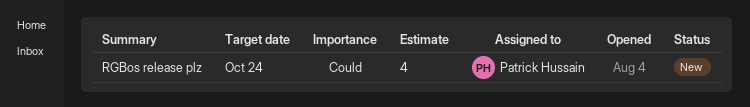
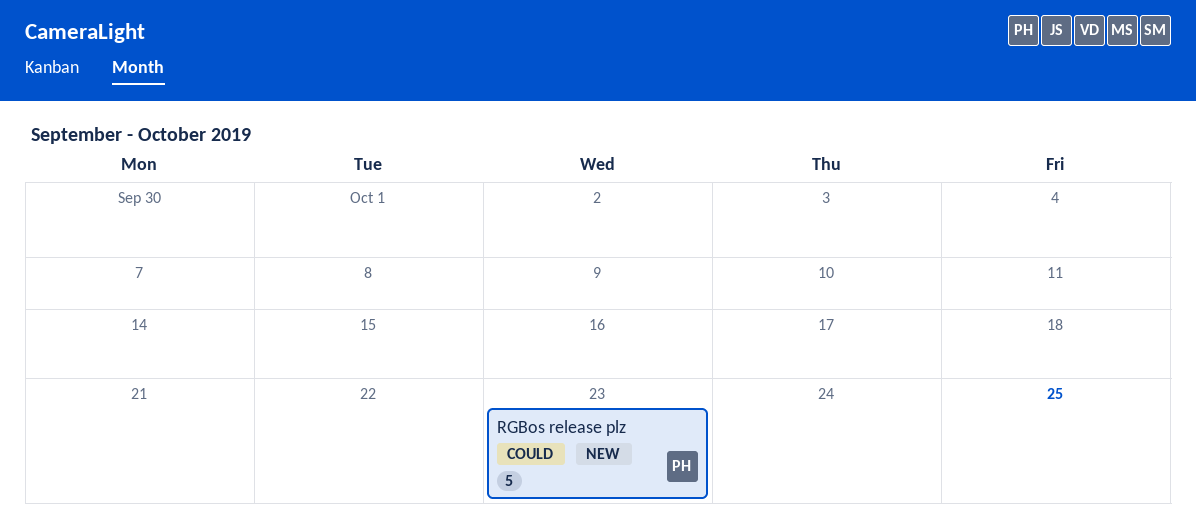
RGBos release plz, estimate: 4 -> 5
RGBos release plz, due: Oct 24 -> Oct 23

